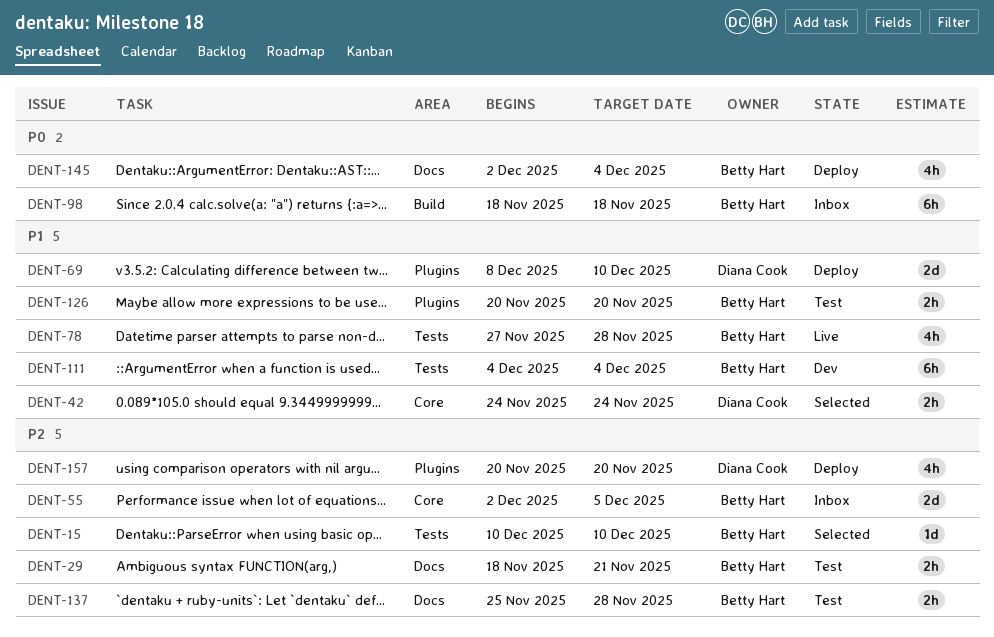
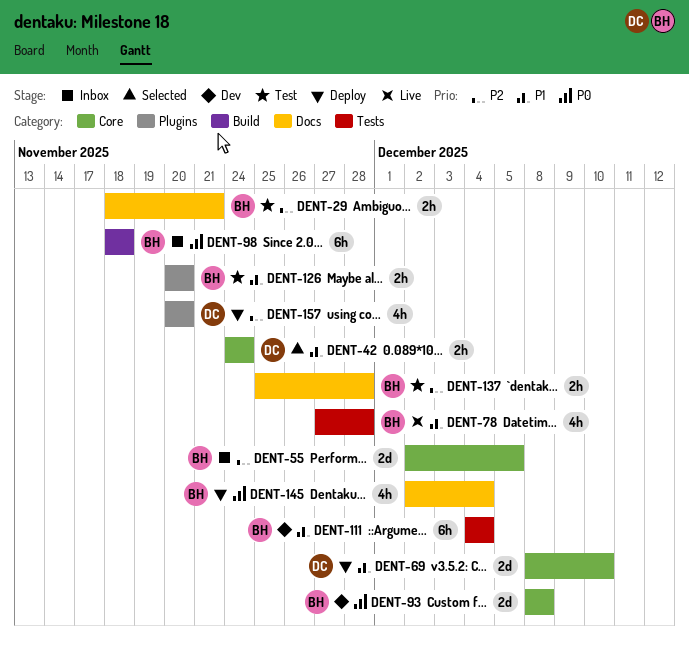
DENT-15: present -> none
DENT-69, label: Plugins -> Core
DENT-93: none -> present

